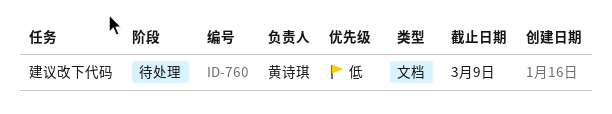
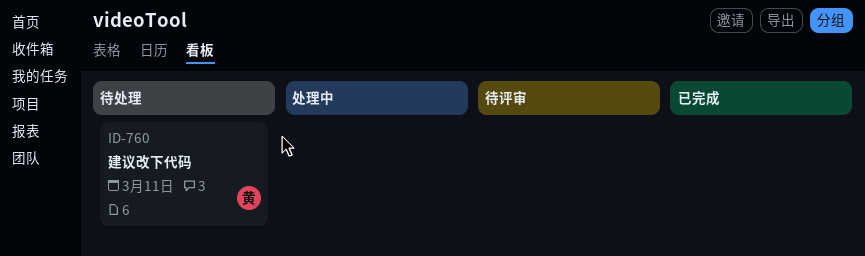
ID-760, due: Mar 9 -> Mar 11

